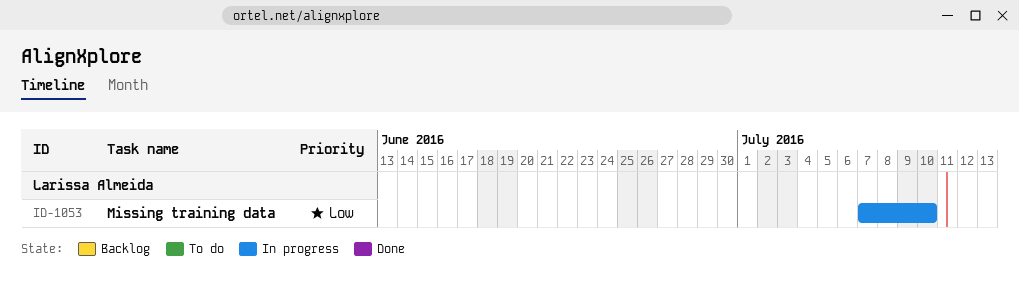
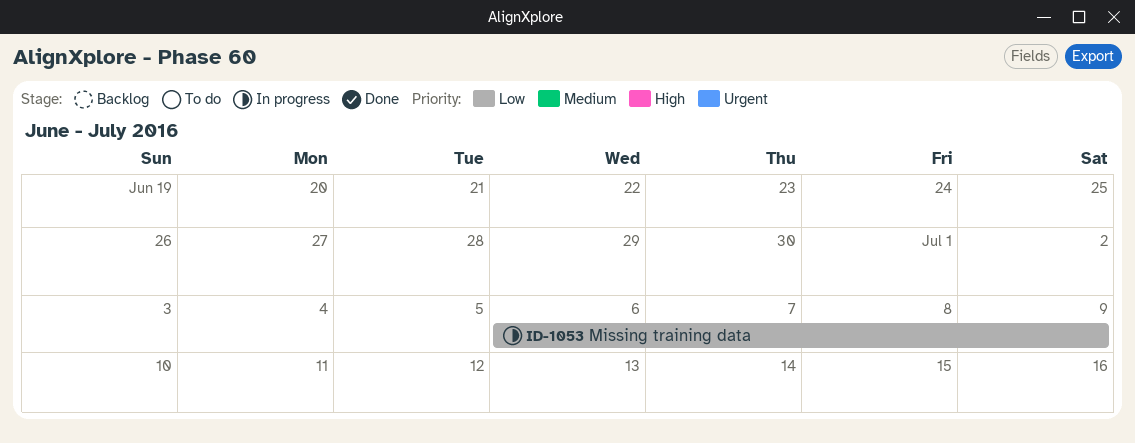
ID-1053, start: Jul 7 -> Jul 6
ID-1053, due: Jul 10 -> Jul 9

